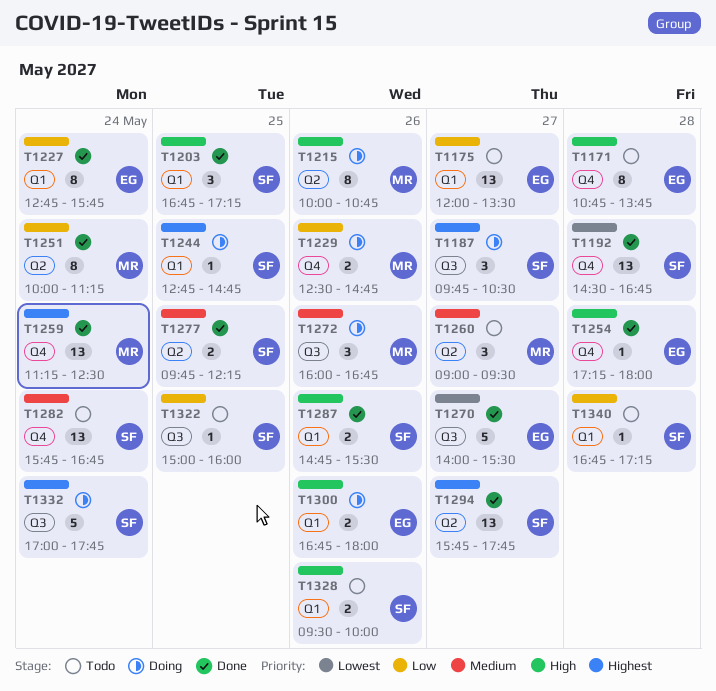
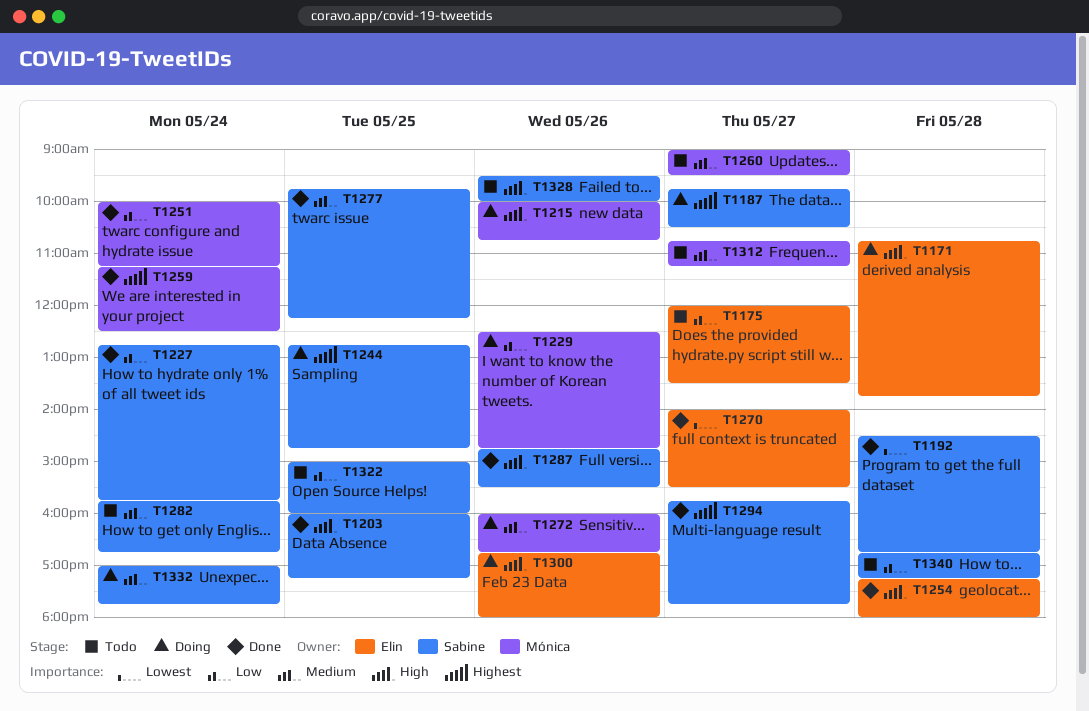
T1171, status: Todo -> Doing
T1203, begins: 16:45 -> 16:00
T1227, owner: Elin -> Sabine
T1312: none -> present
T1332, priority: Highest -> Medium

